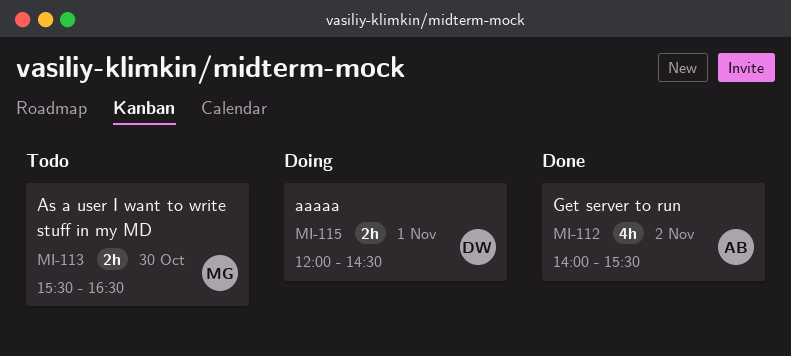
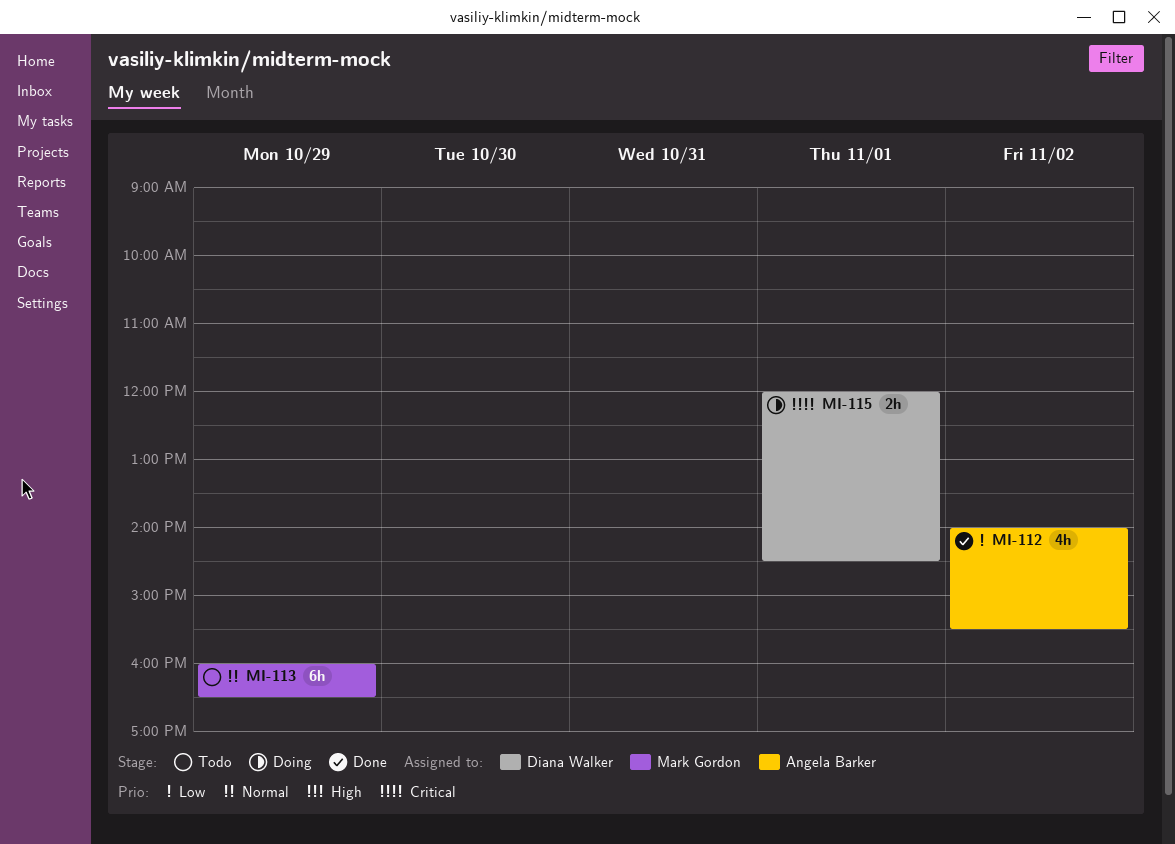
MI-113, estimate: 2h -> 6h
MI-113, day: Oct 30 -> Oct 29
MI-113, begins: 15:30 -> 16:00

